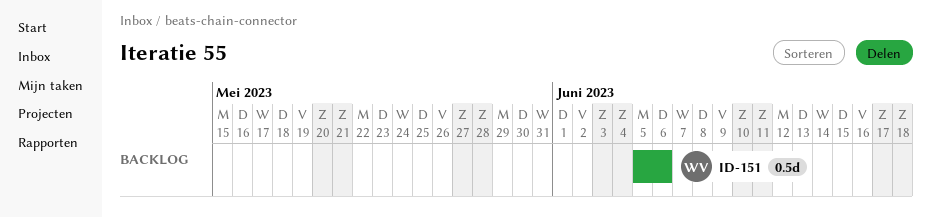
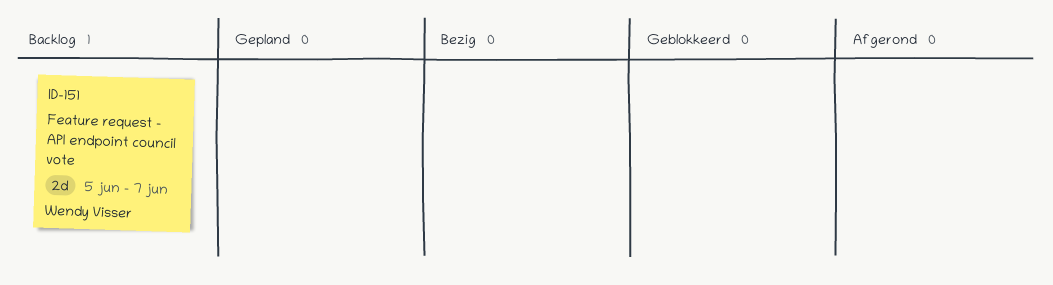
ID-151, estimate: 0.5d -> 2d
ID-151, due: Jun 6 -> Jun 7

